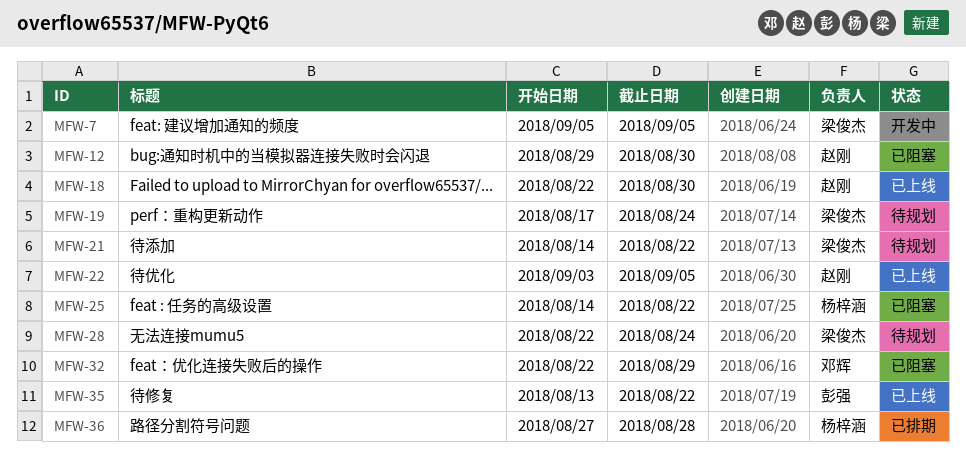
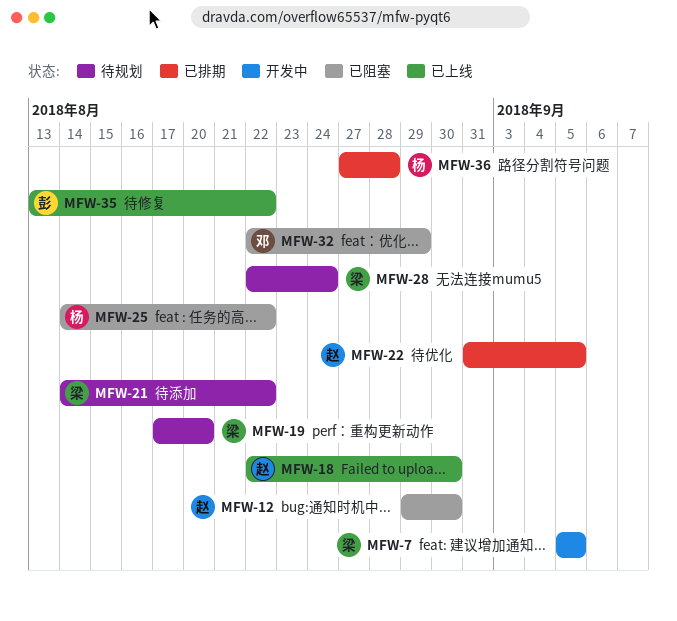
MFW-19, due: Aug 24 -> Aug 20
MFW-22, status: 已上线 -> 已排期
MFW-22, start: Sep 3 -> Aug 31

